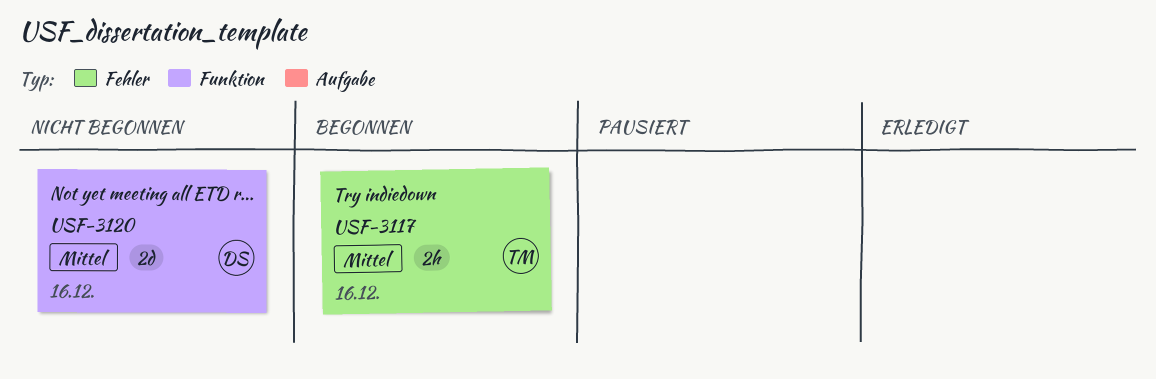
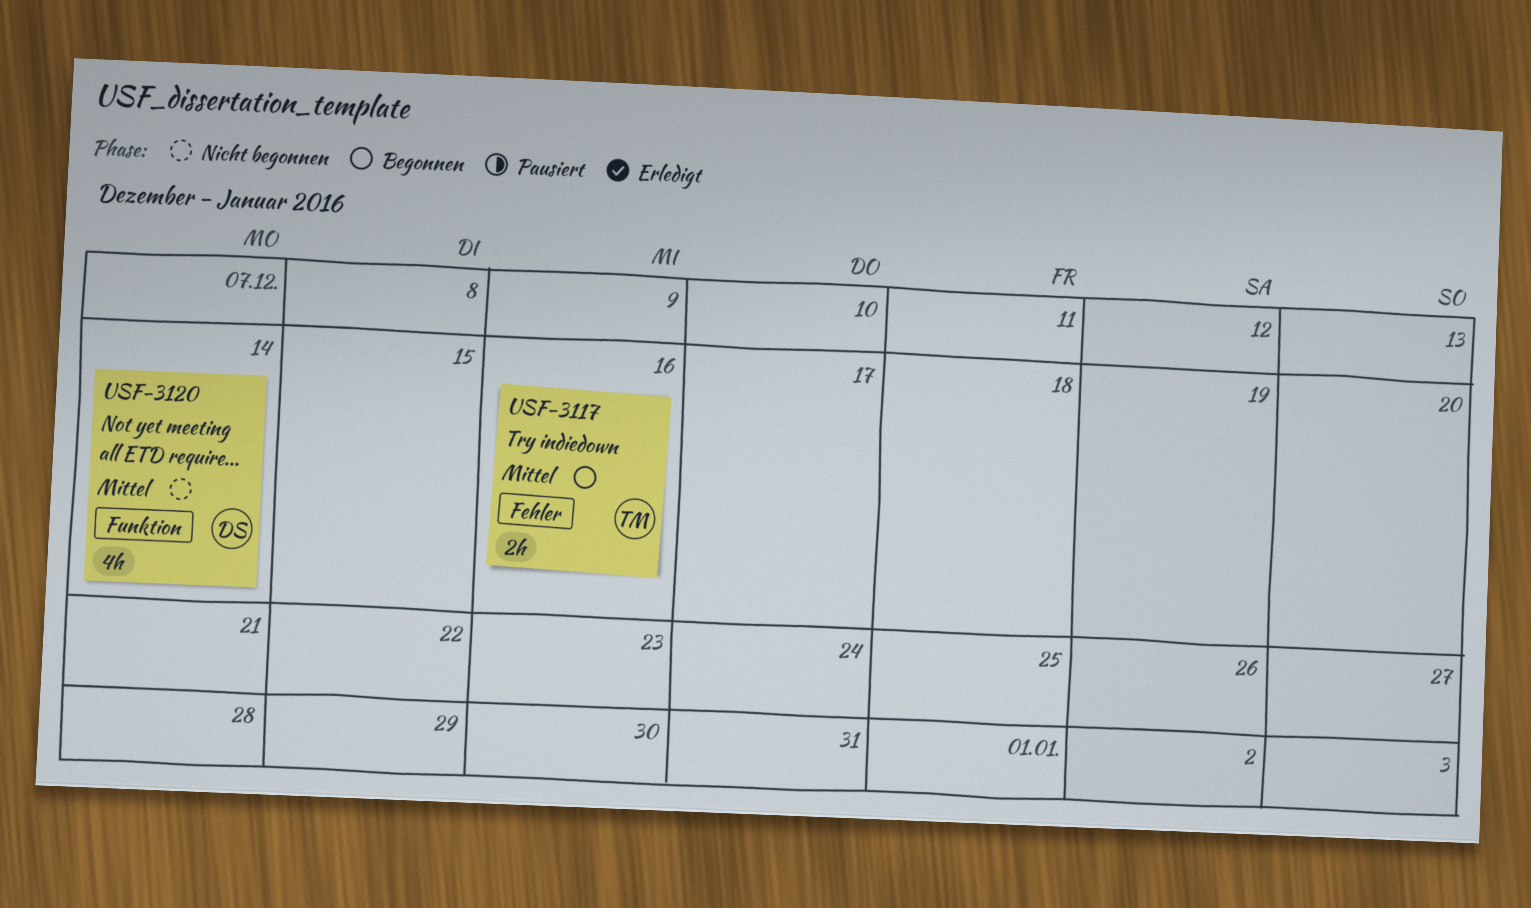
USF-3120, estimate: 2d -> 4h
USF-3120, due: Dec 16 -> Dec 14

